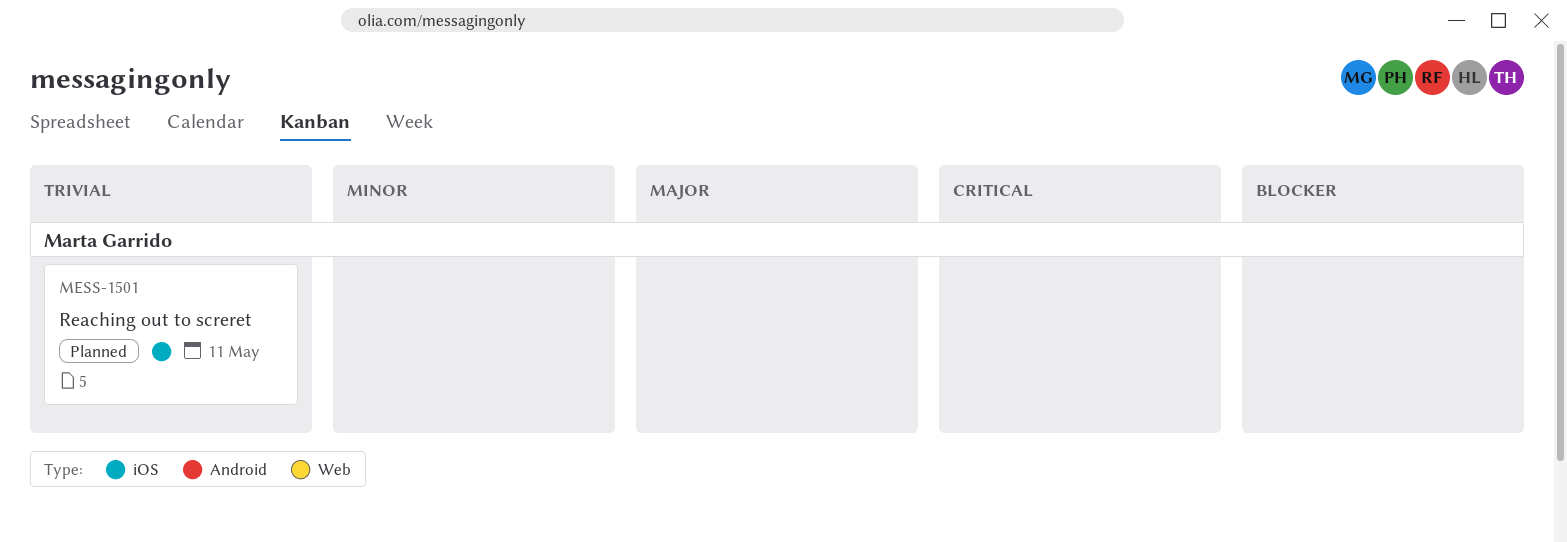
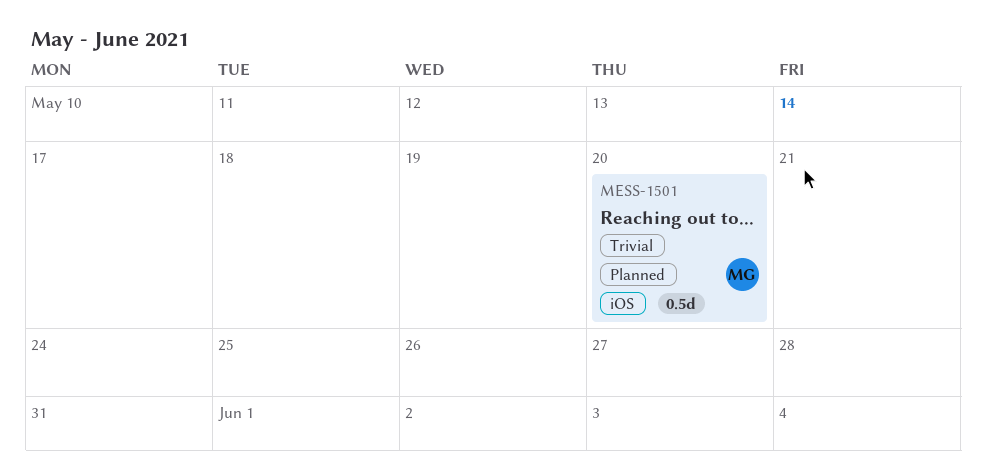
MESS-1501, due: May 11 -> May 20

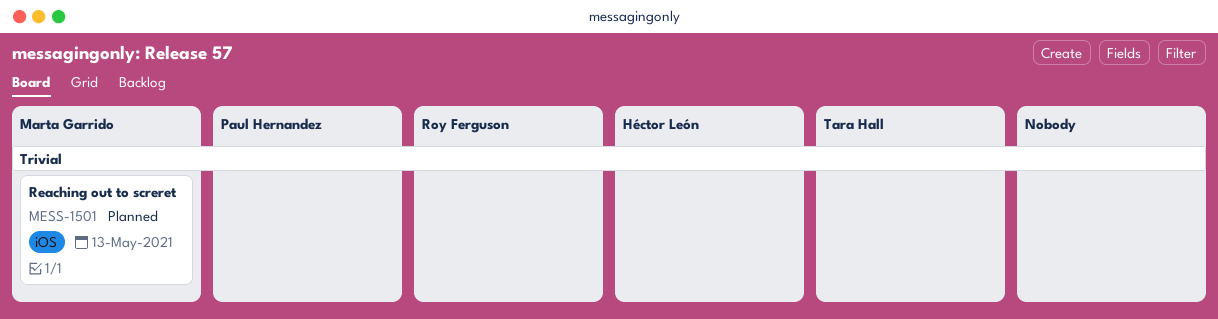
MESS-1501, due: May 20 -> May 13

